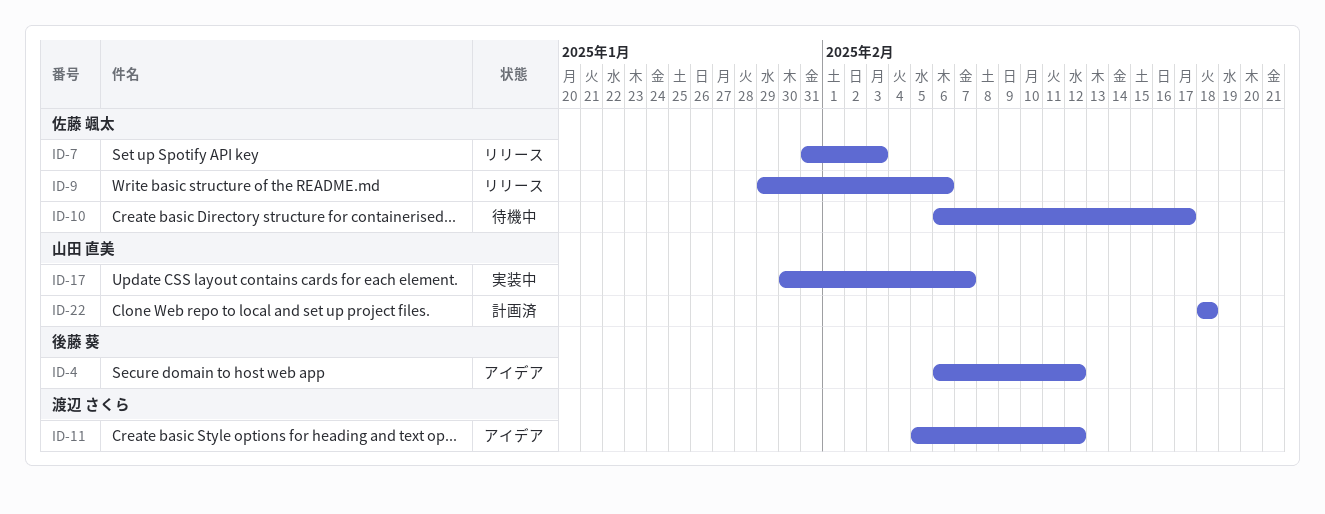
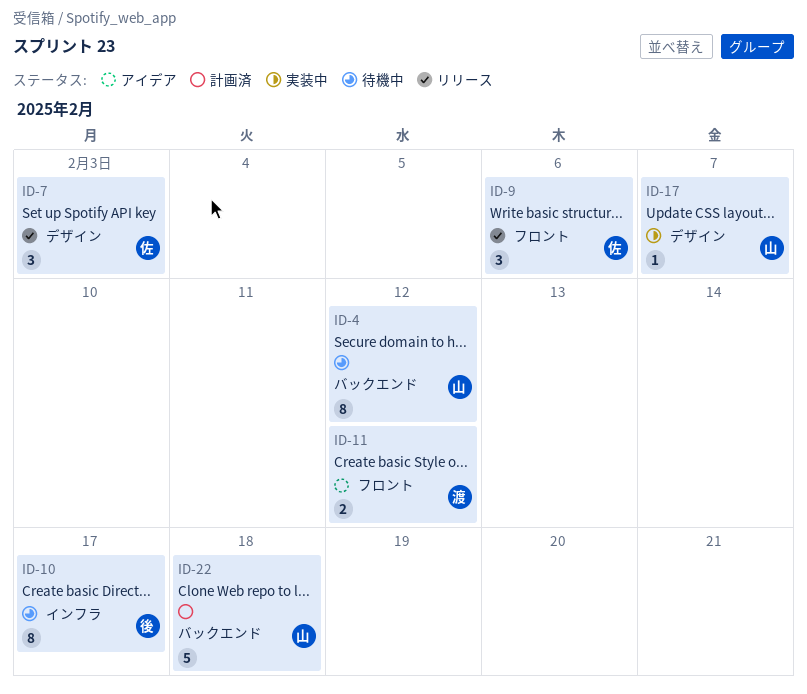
ID-4, status: アイデア -> 待機中
ID-4, owner: 後藤 葵 -> 山田 直美
ID-10, owner: 佐藤 颯太 -> 後藤 葵

